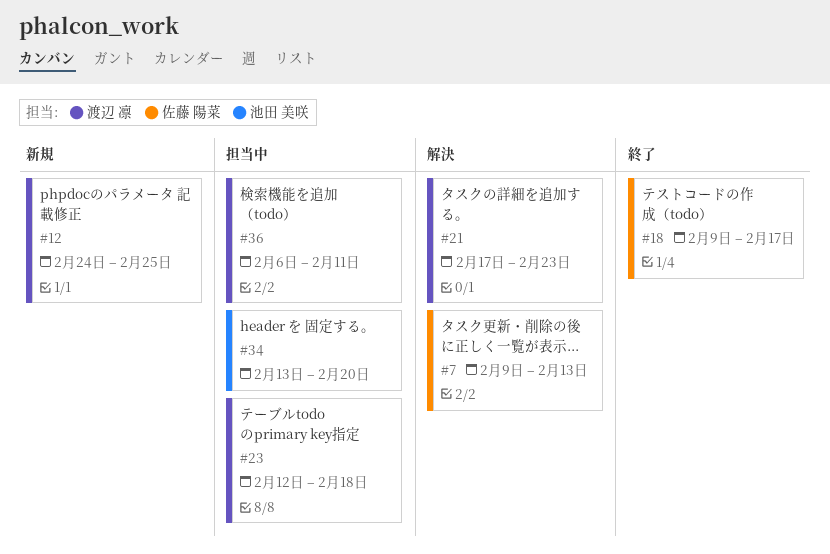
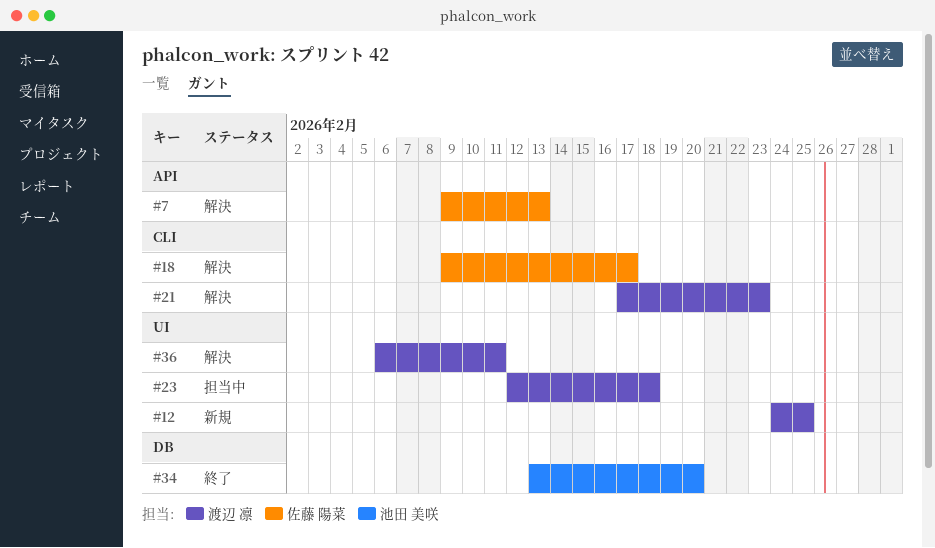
#18, status: 終了 -> 解決
#34, status: 担当中 -> 終了
#36, status: 担当中 -> 解決

